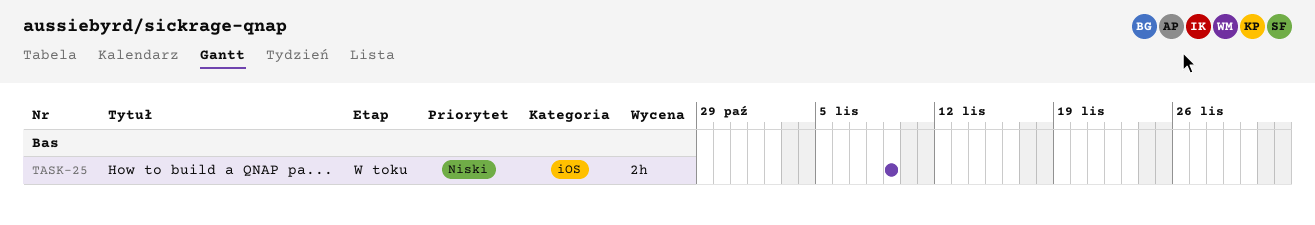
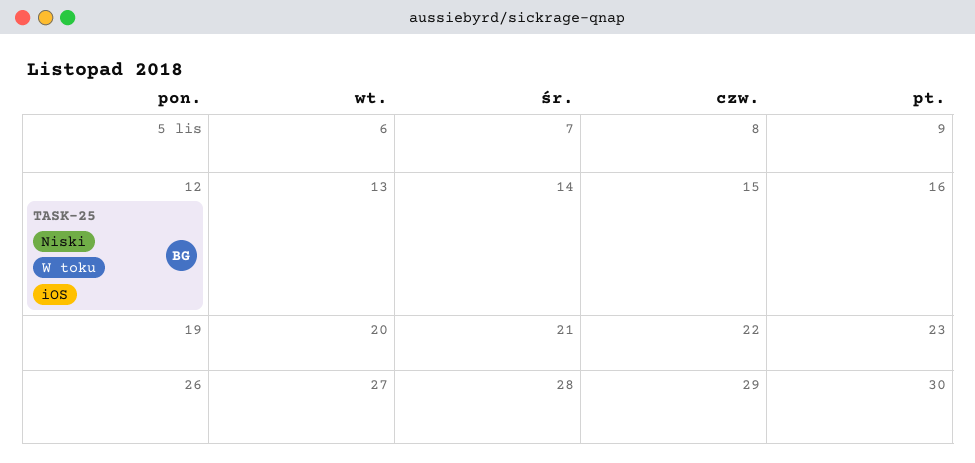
TASK-25, due: Nov 9 -> Nov 12

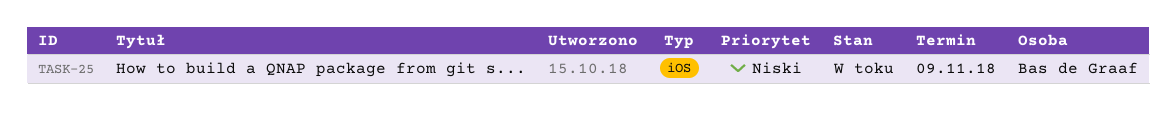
TASK-25, due: Nov 12 -> Nov 9

